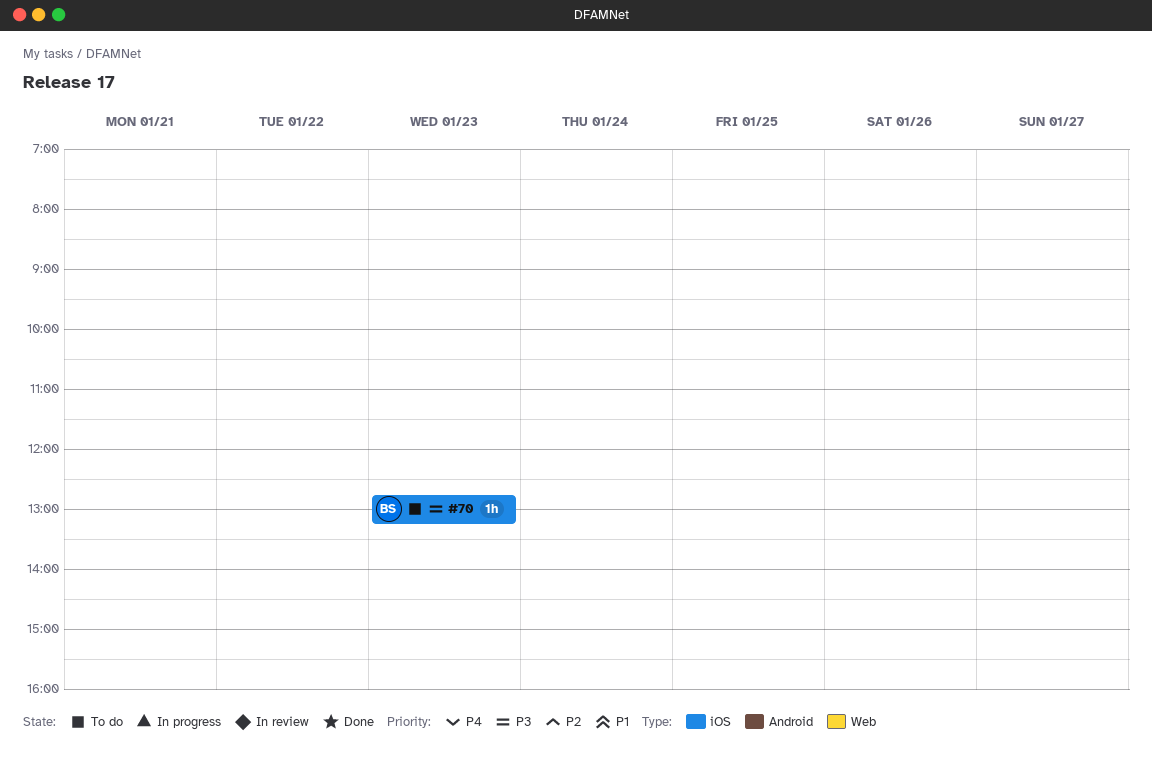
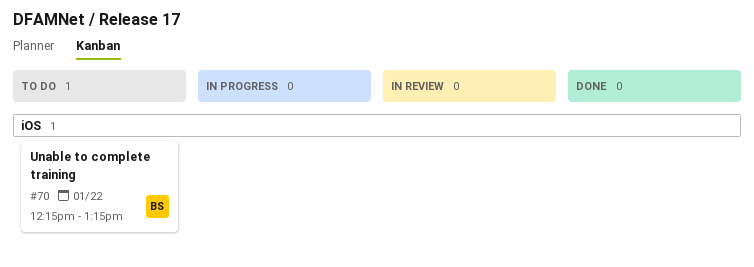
#70, day: Jan 23 -> Jan 22
#70, begins: 12:45 -> 12:15

